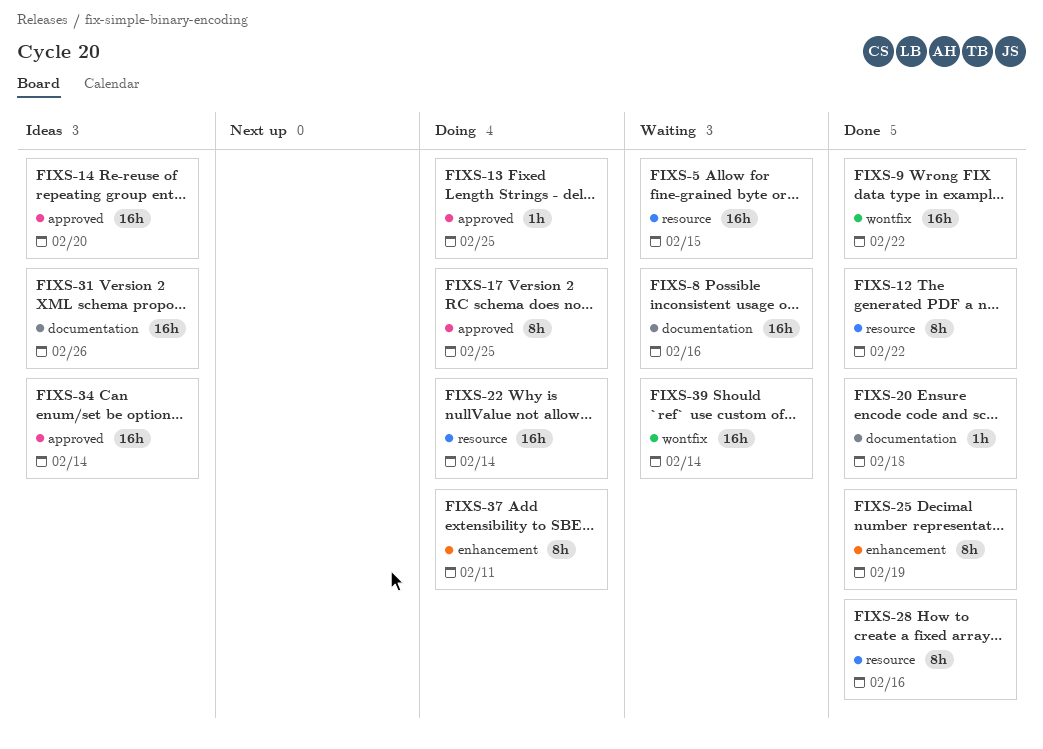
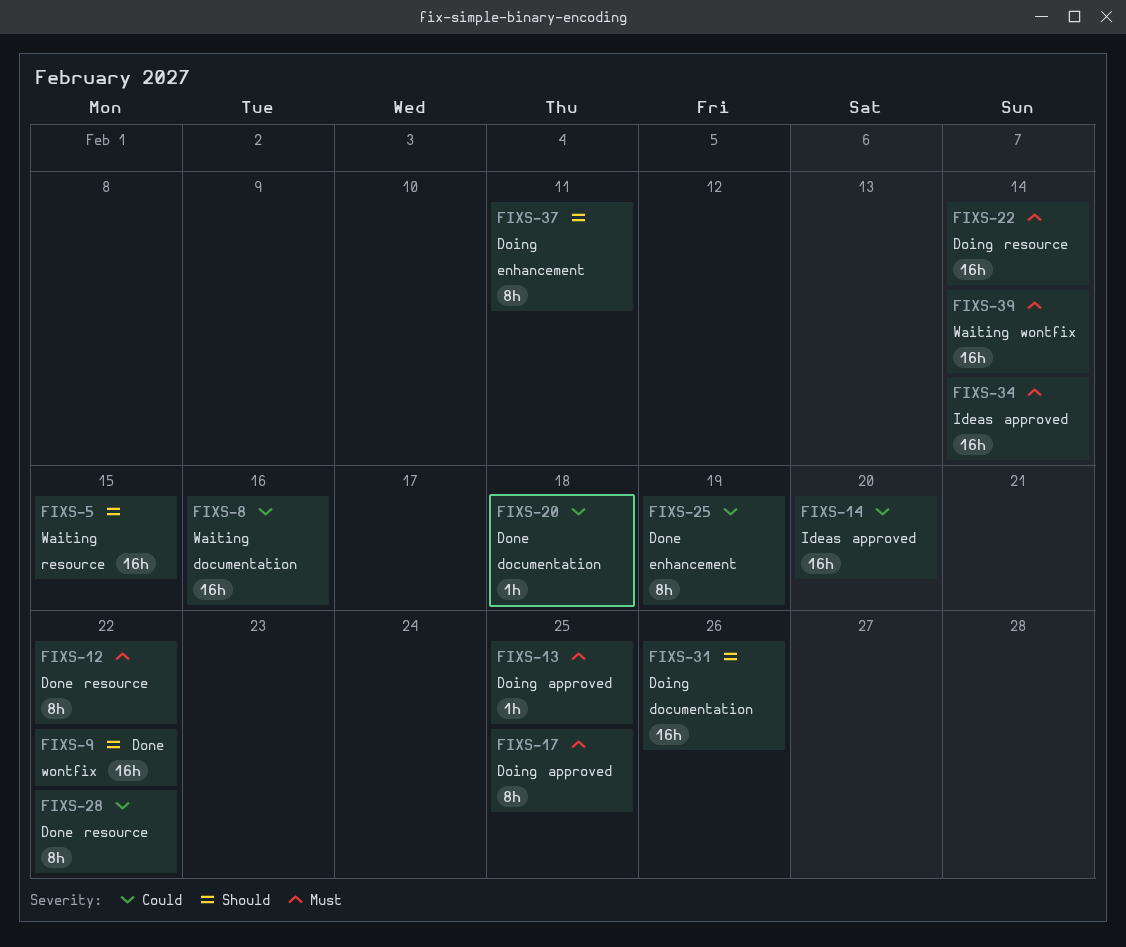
FIXS-28, due: Feb 16 -> Feb 22
FIXS-31, status: Ideas -> Doing

